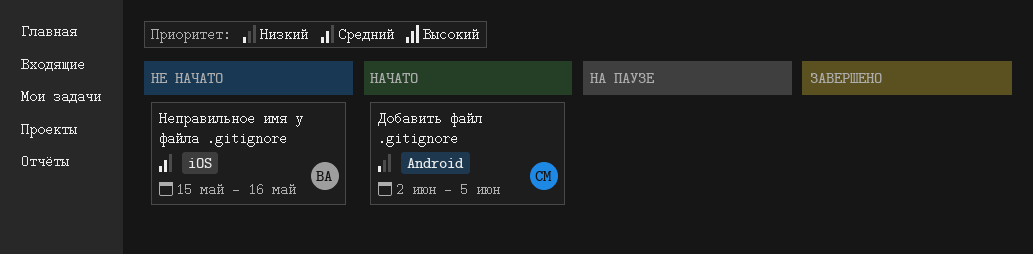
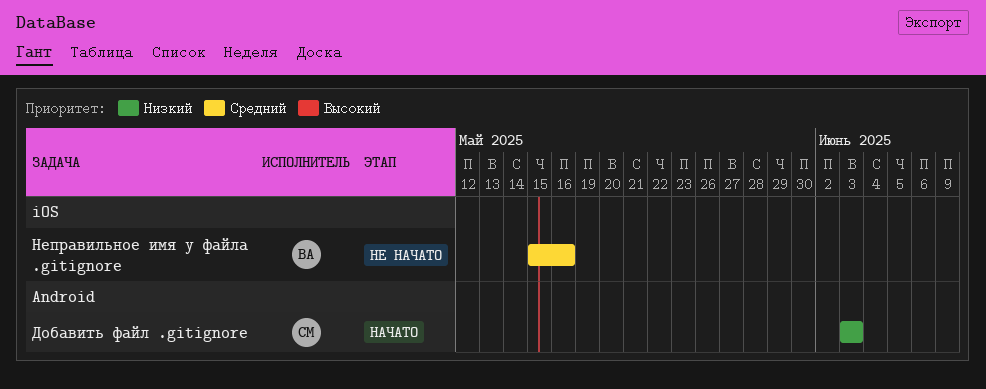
Добавить файл .gitignore, start: Jun 2 -> Jun 3
Добавить файл .gitignore, due: Jun 5 -> Jun 3

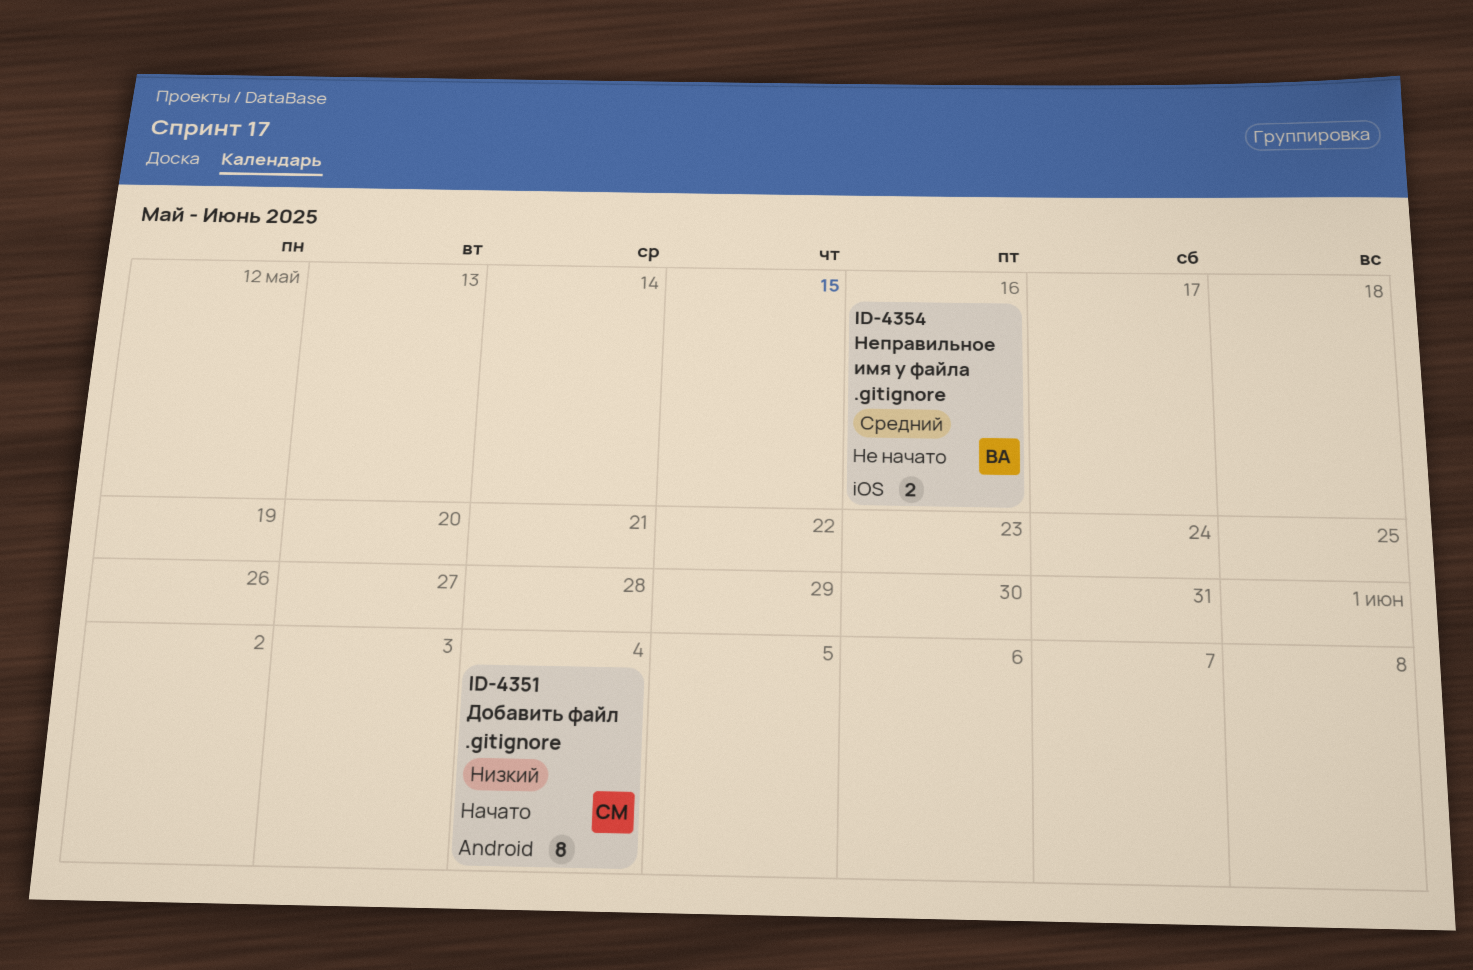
Добавить файл .gitignore, due: Jun 3 -> Jun 4

